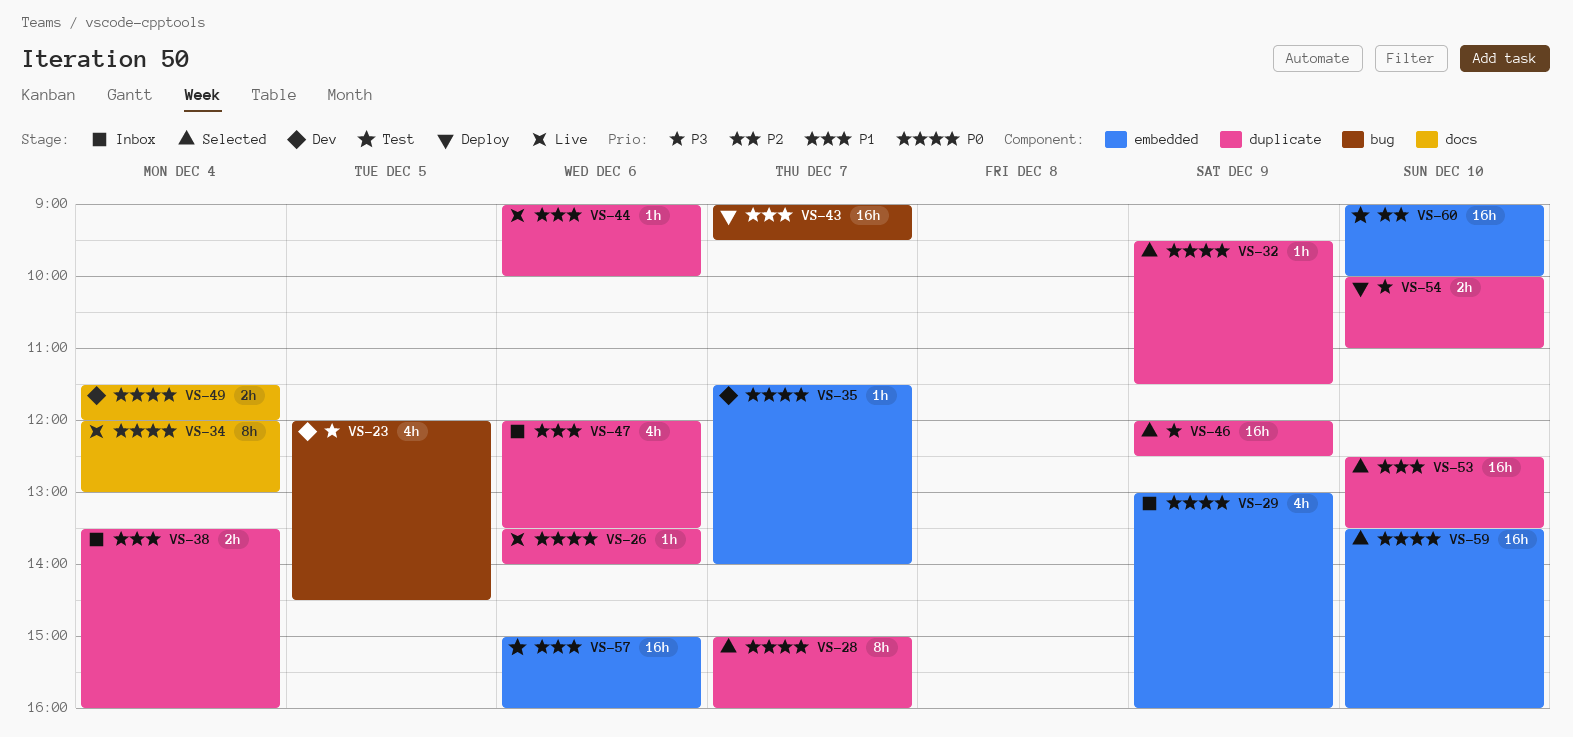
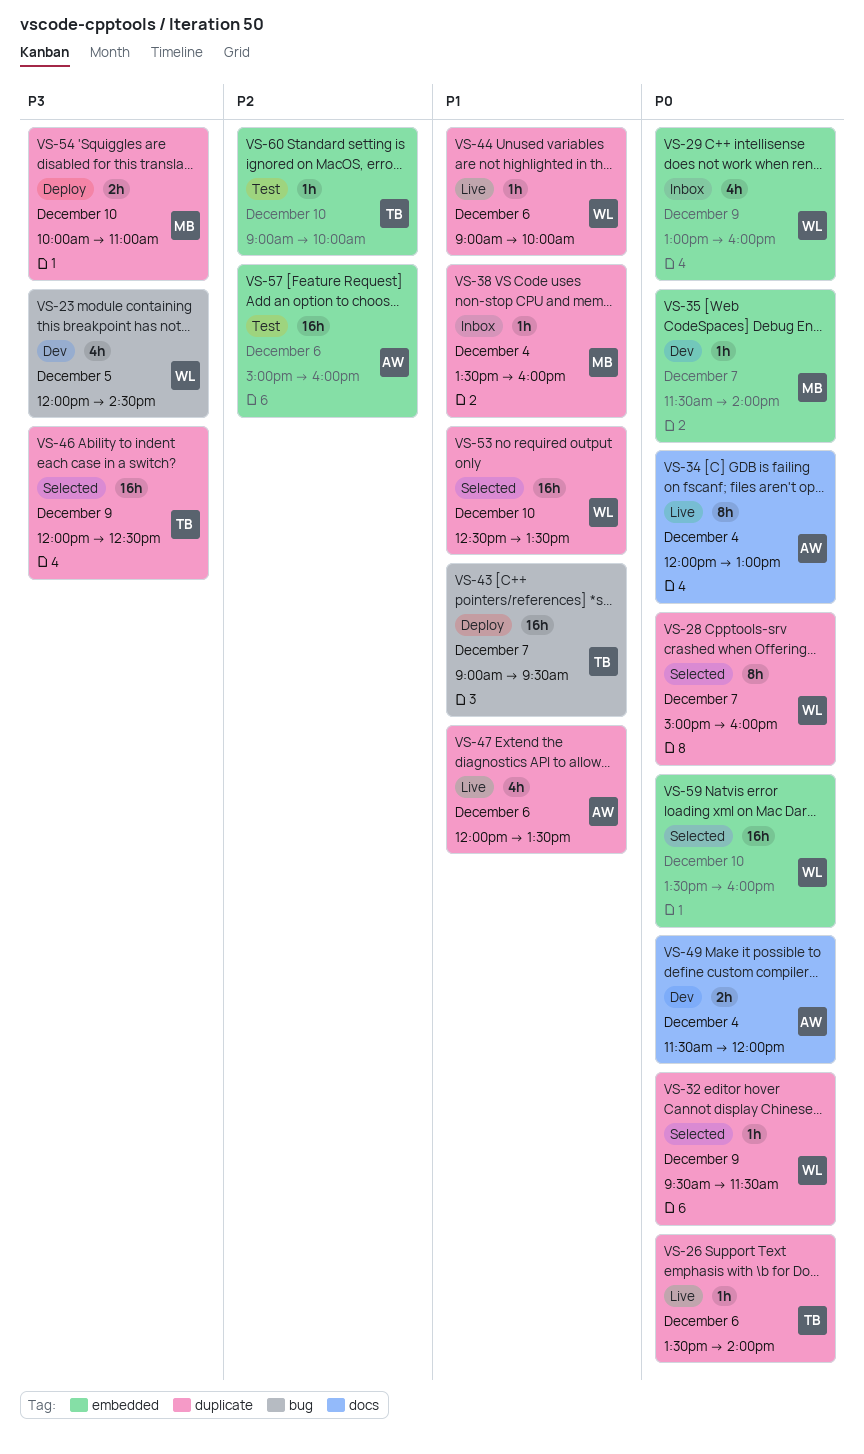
VS-38, estimate: 2h -> 1h
VS-47, status: Inbox -> Live
VS-57, priority: P1 -> P2
VS-60, estimate: 16h -> 1h

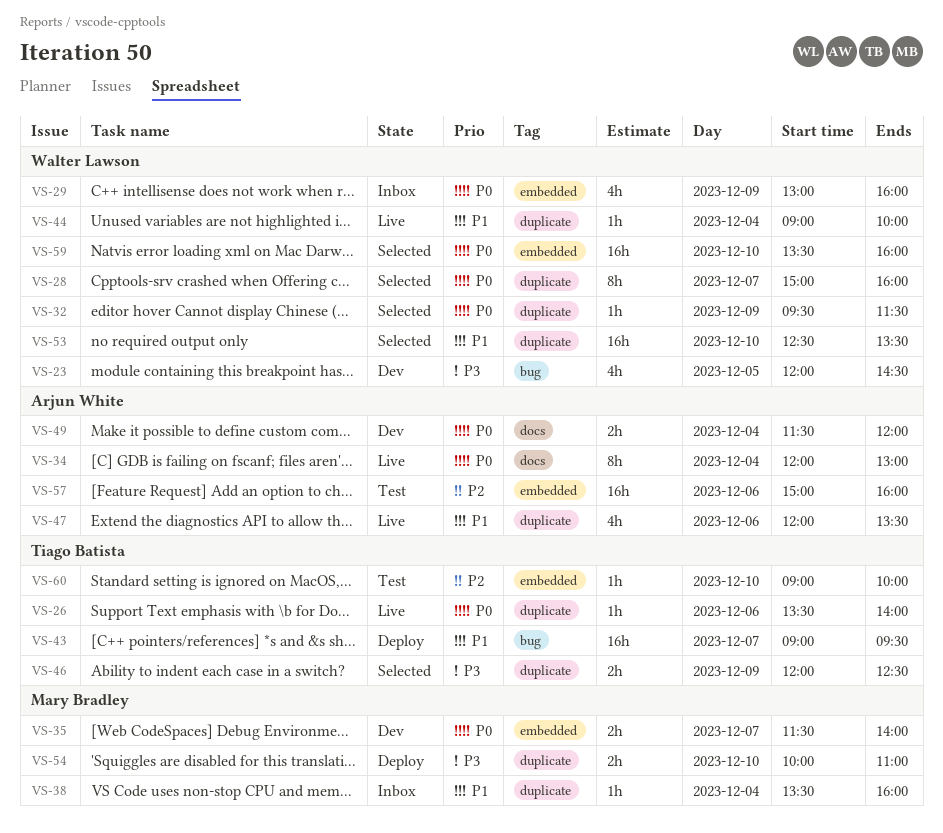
VS-35, estimate: 1h -> 2h
VS-44, day: Dec 6 -> Dec 4
VS-46, estimate: 16h -> 2h

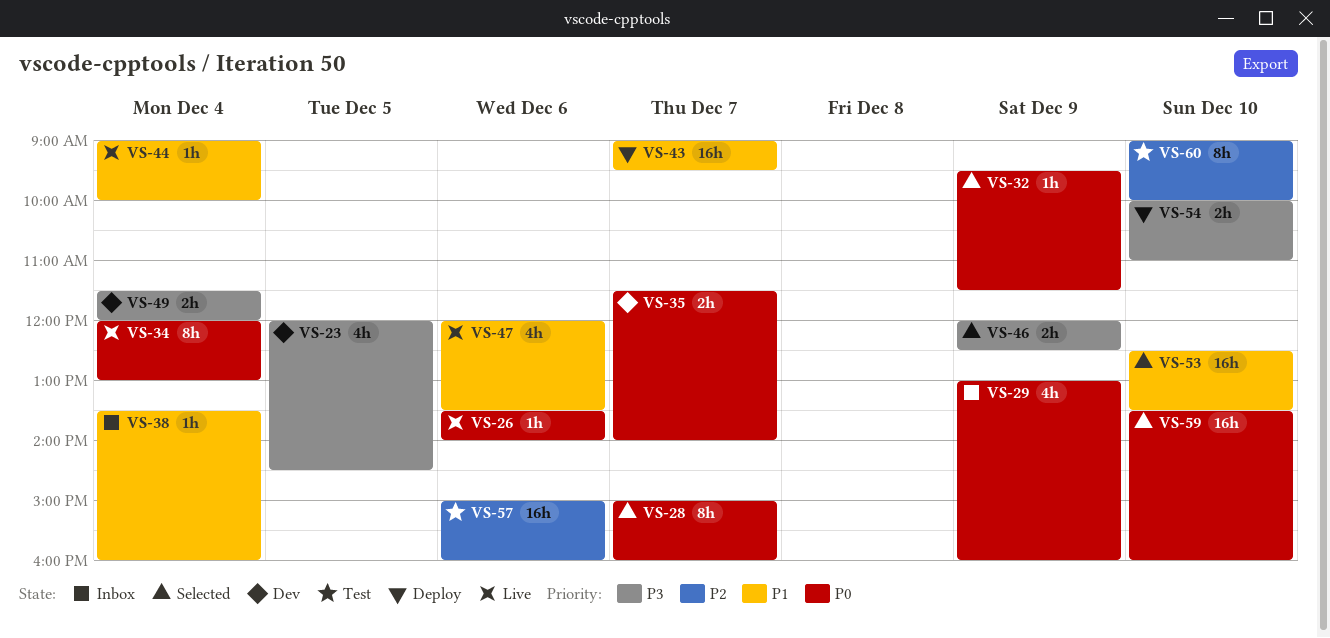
VS-49, priority: P0 -> P3
VS-60, estimate: 1h -> 8h

